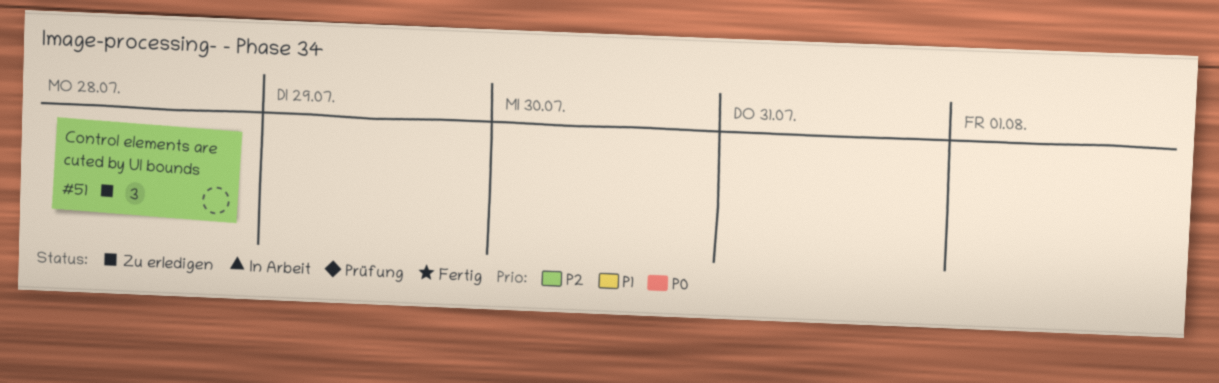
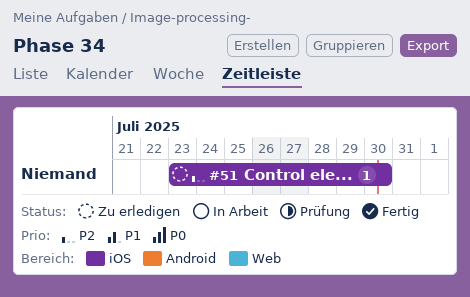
#51, estimate: 3 -> 1
#51, due: Jul 28 -> Jul 30

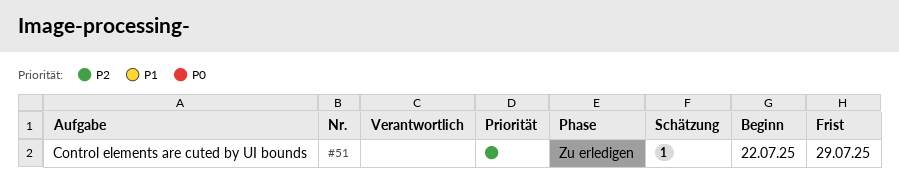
#51, start: Jul 23 -> Jul 22
#51, due: Jul 30 -> Jul 29

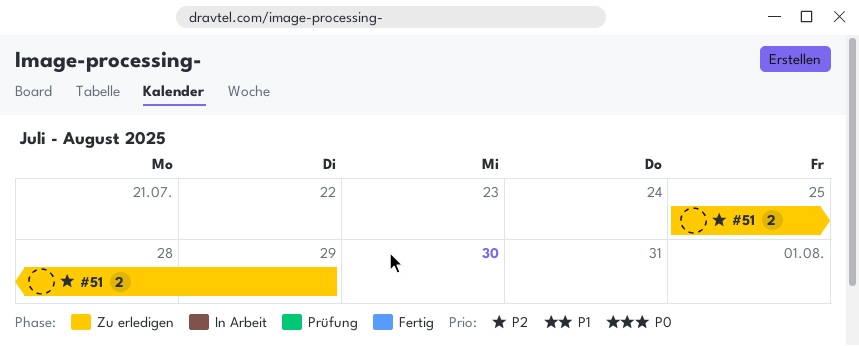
#51, estimate: 1 -> 2
#51, start: Jul 22 -> Jul 25

